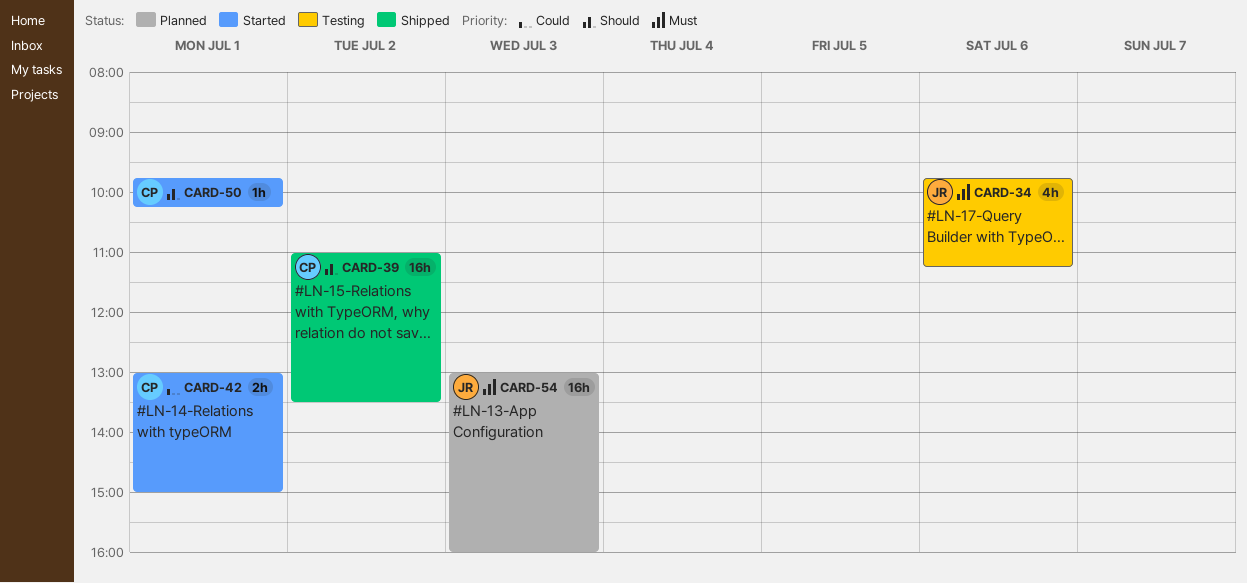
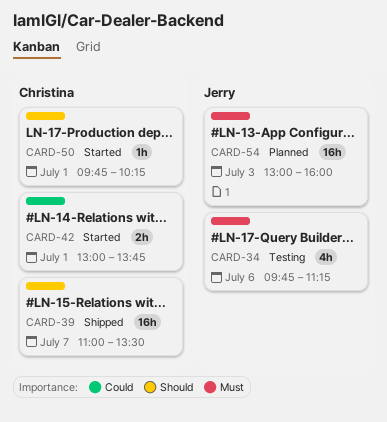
CARD-39, day: Jul 2 -> Jul 7
CARD-42, ends: 15:00 -> 13:45

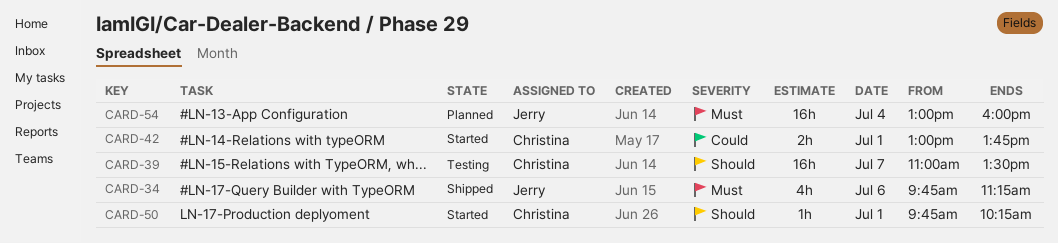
CARD-34, status: Testing -> Shipped
CARD-39, status: Shipped -> Testing
CARD-54, day: Jul 3 -> Jul 4

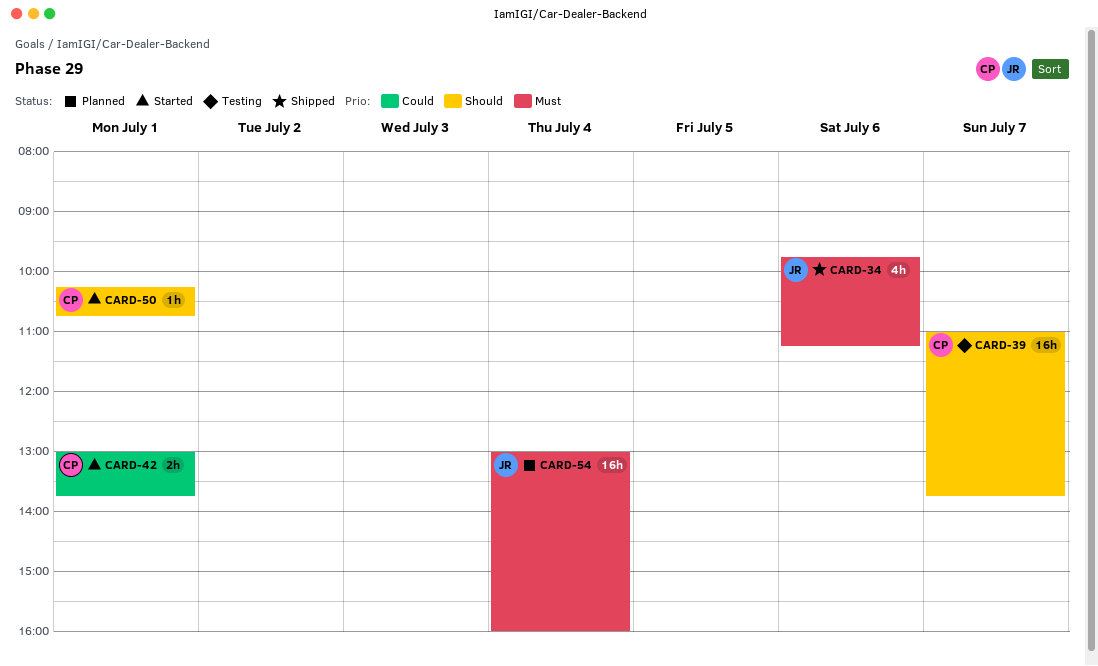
CARD-39, ends: 13:30 -> 13:45
CARD-50, begins: 09:45 -> 10:15
CARD-50, ends: 10:15 -> 10:45

